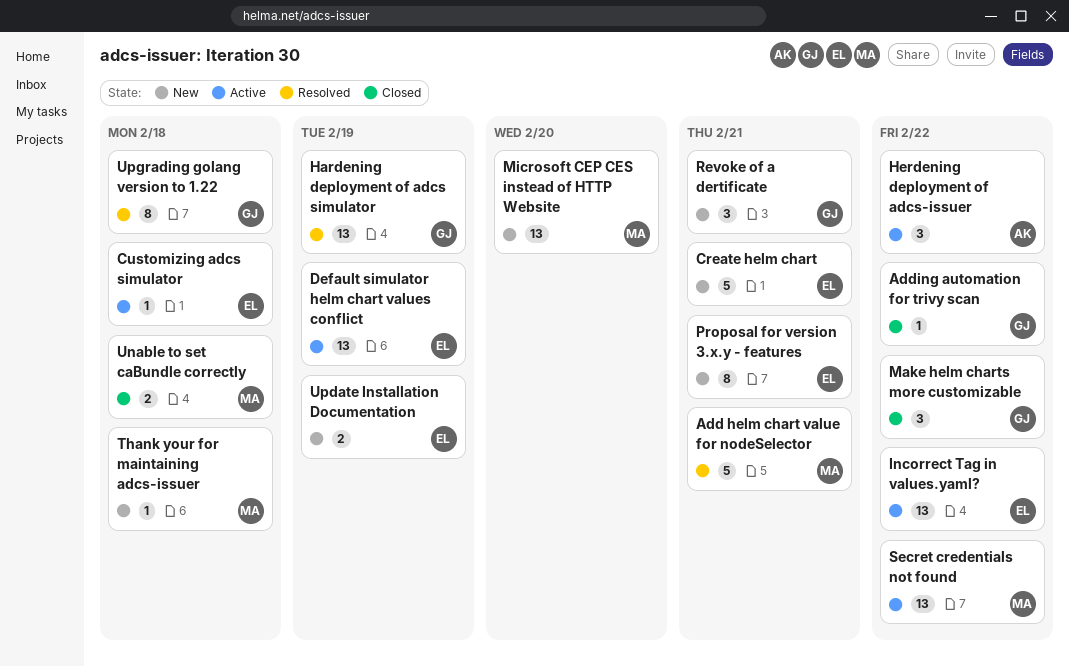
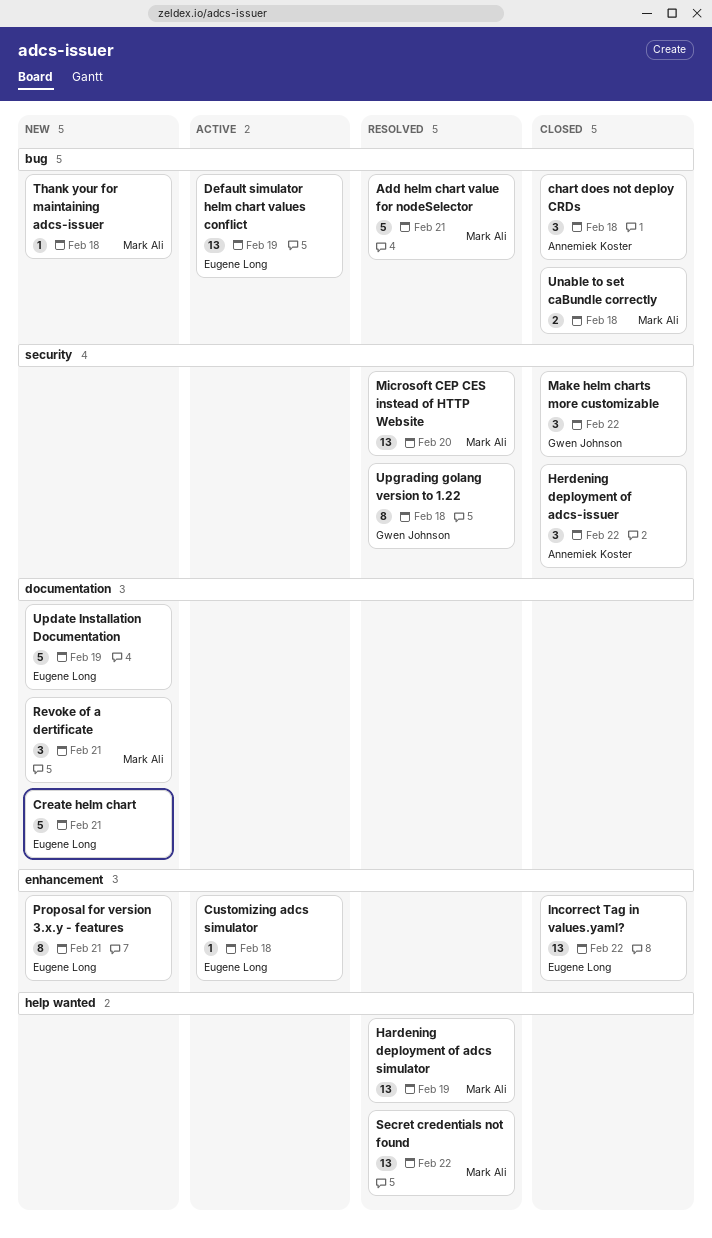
Adding automation for trivy scan: present -> none
chart does not deploy CRDs: none -> present
Hardening deployment of adcs simulator, owner: Gwen Johnson -> Mark Ali
Herdening deployment of adcs-issuer, status: Active -> Closed
Incorrect Tag in values.yaml?, status: Active -> Closed
Microsoft CEP CES instead of HTTP Website, status: New -> Resolved
Revoke of a dertificate, owner: Gwen Johnson -> Mark Ali
Secret credentials not found, status: Active -> Resolved
Update Installation Documentation, estimate: 2 -> 5

